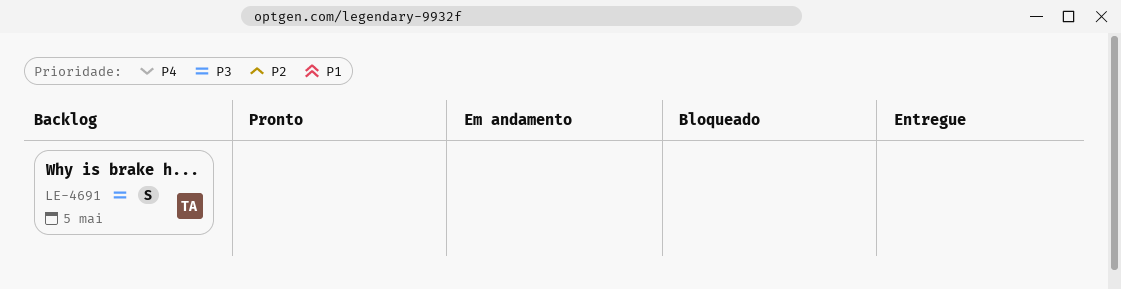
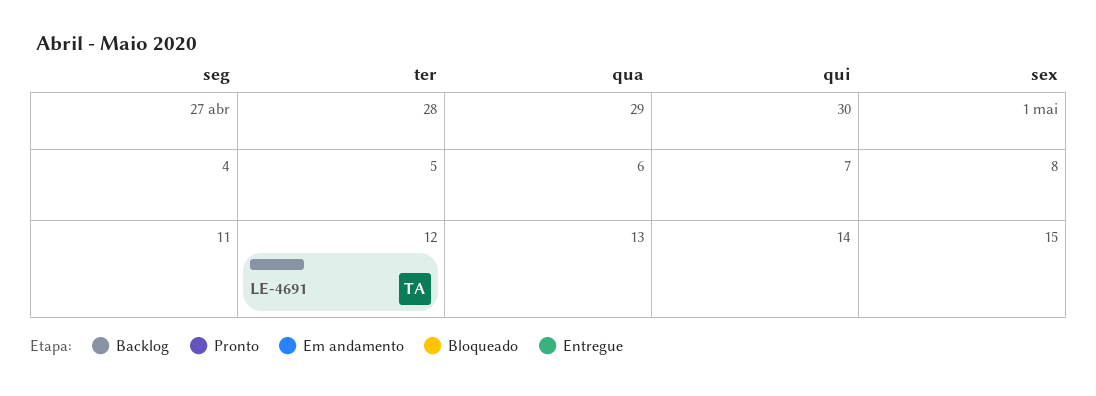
LE-4691, due: May 5 -> May 12

